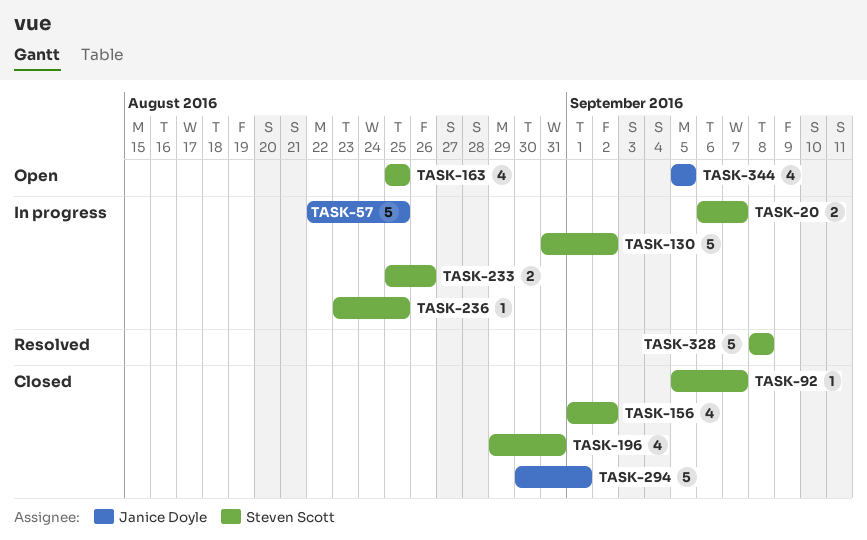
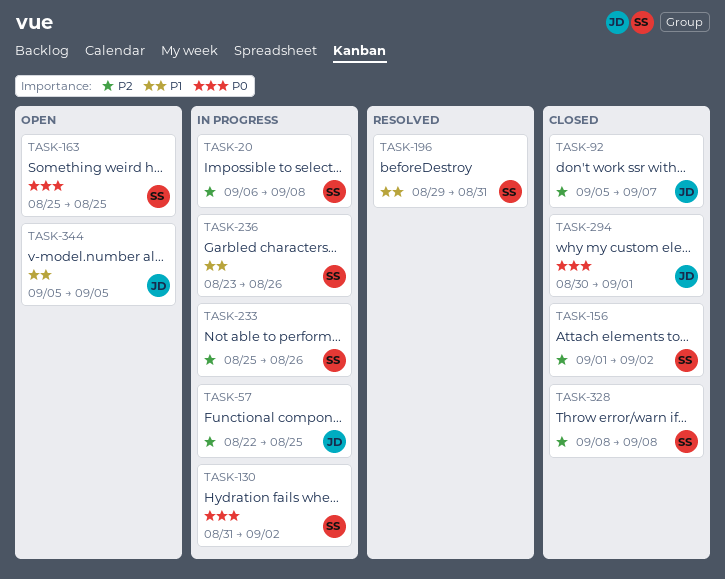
TASK-20, due: Sep 7 -> Sep 8
TASK-92, owner: Steven Scott -> Janice Doyle
TASK-196, status: Closed -> Resolved
TASK-236, due: Aug 25 -> Aug 26
TASK-328, status: Resolved -> Closed

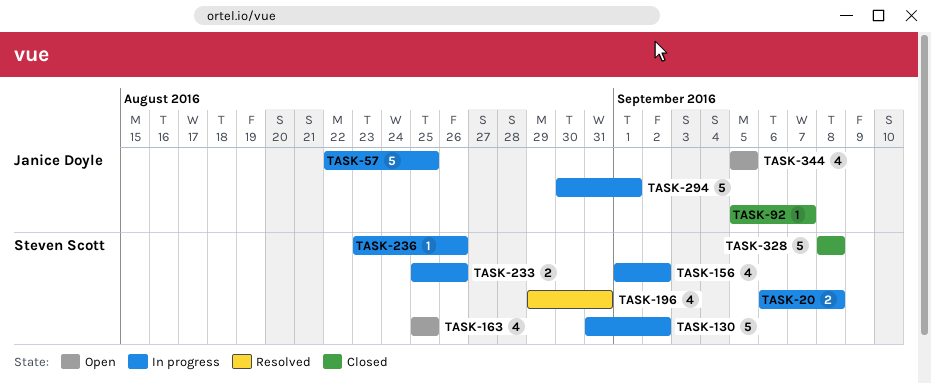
TASK-156, status: Closed -> In progress
TASK-294, status: Closed -> In progress

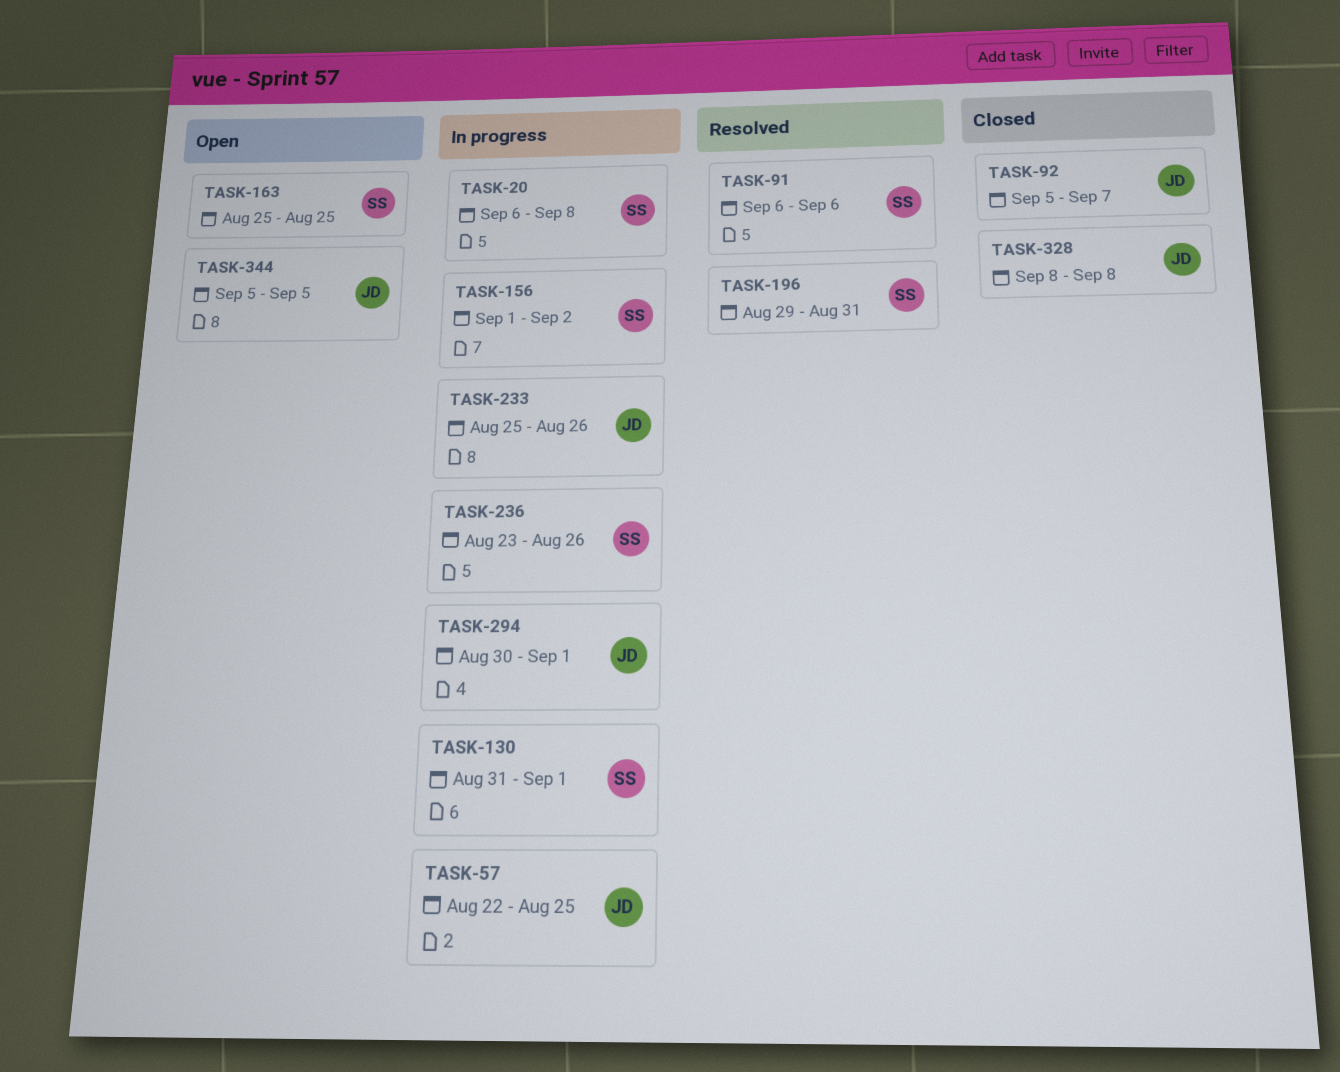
TASK-91: none -> present
TASK-130, due: Sep 2 -> Sep 1
TASK-233, owner: Steven Scott -> Janice Doyle
TASK-328, owner: Steven Scott -> Janice Doyle

